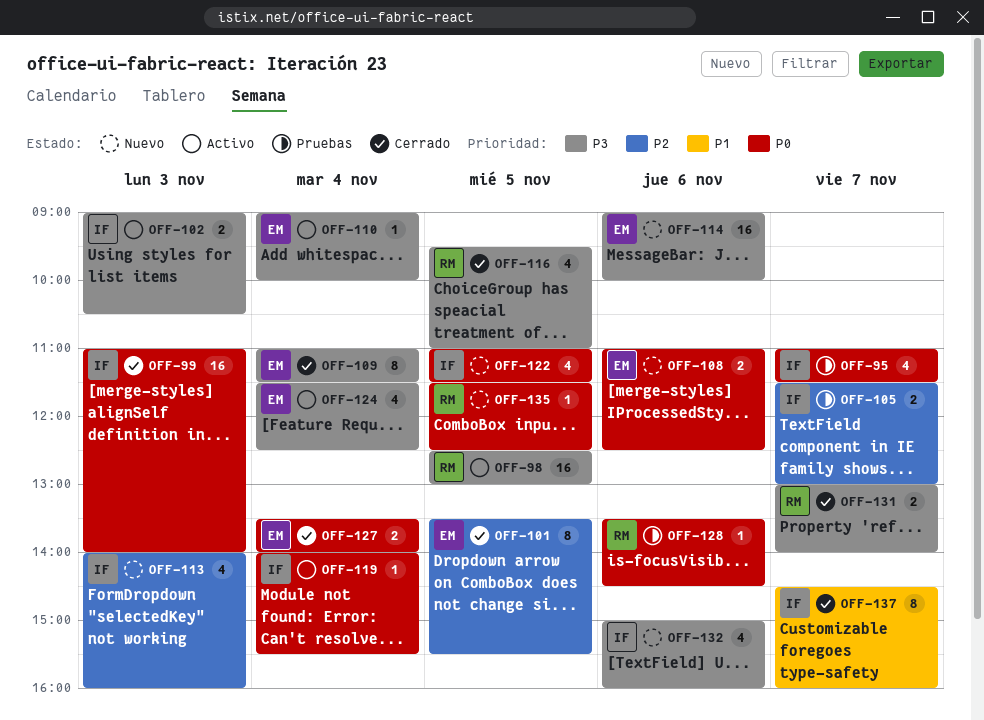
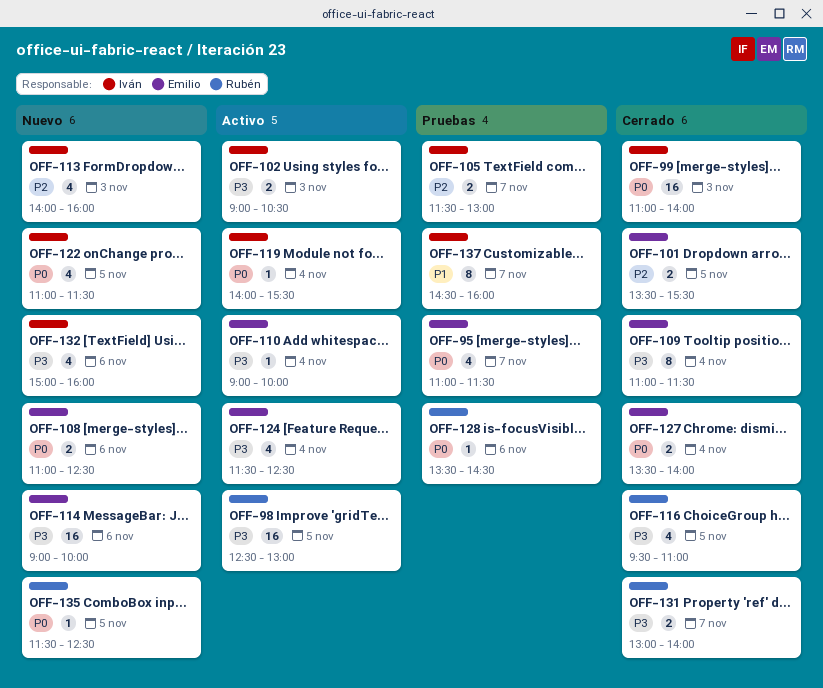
OFF-95, owner: Iván -> Emilio
OFF-101, estimate: 8 -> 2
OFF-137, status: Cerrado -> Pruebas

